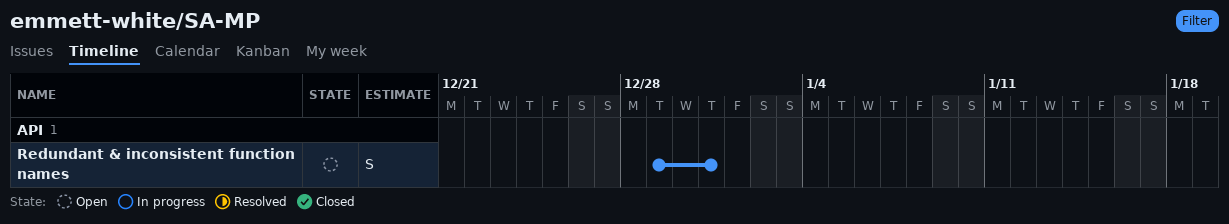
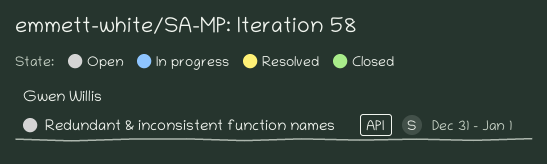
Redundant & inconsistent function names, start: Dec 29 -> Dec 31
Redundant & inconsistent function names, due: Dec 31 -> Jan 1

